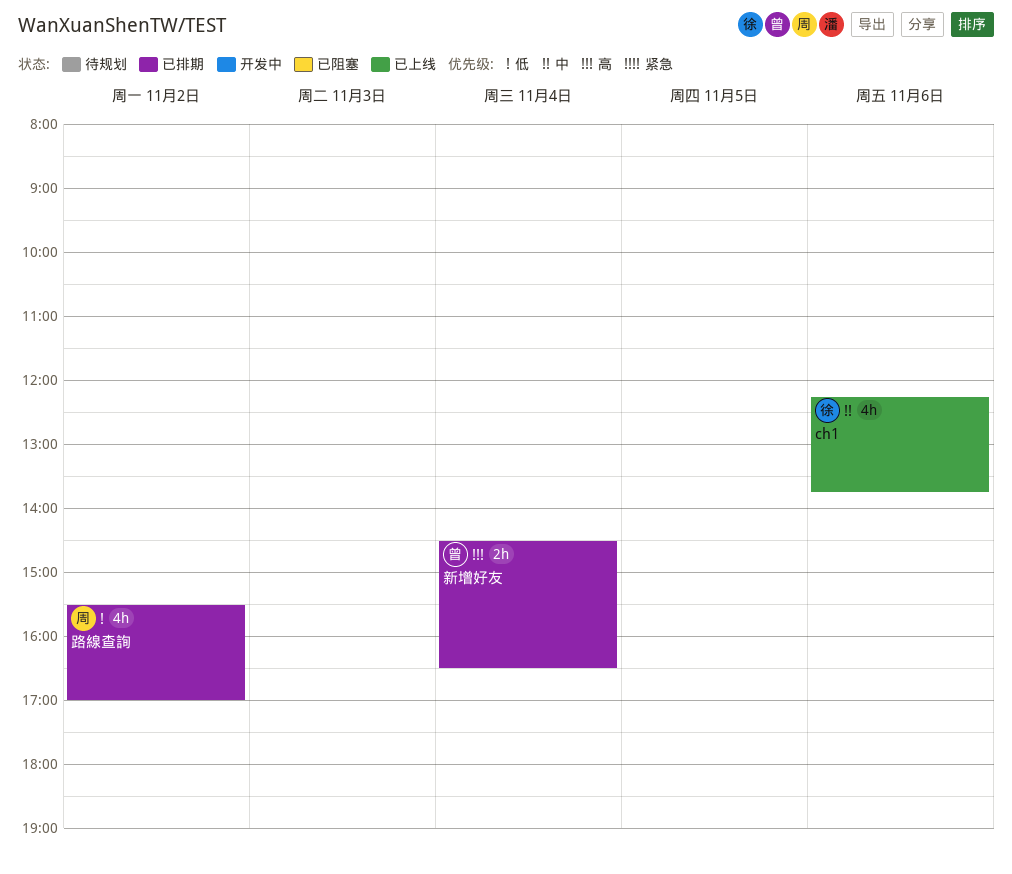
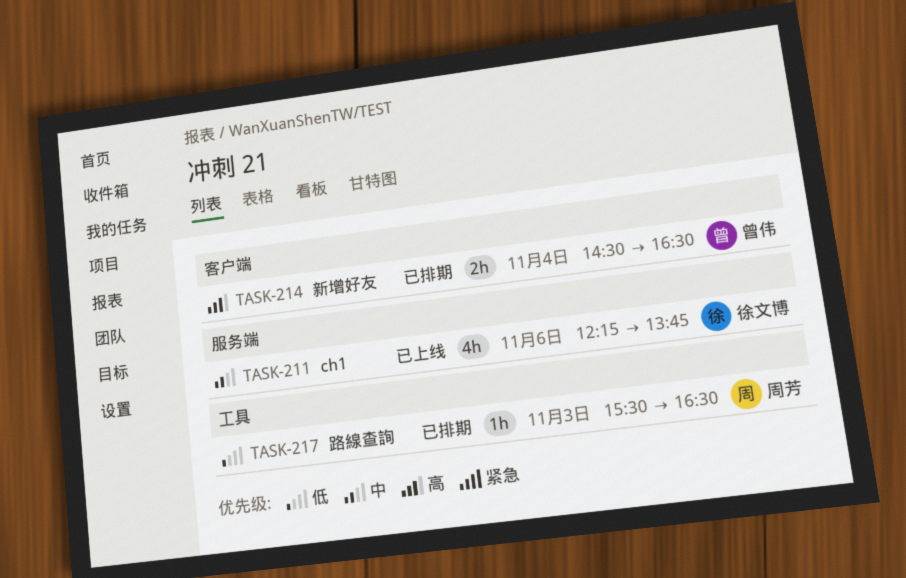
路線查詢, estimate: 4h -> 1h
路線查詢, day: Nov 2 -> Nov 3
路線查詢, ends: 17:00 -> 16:30

